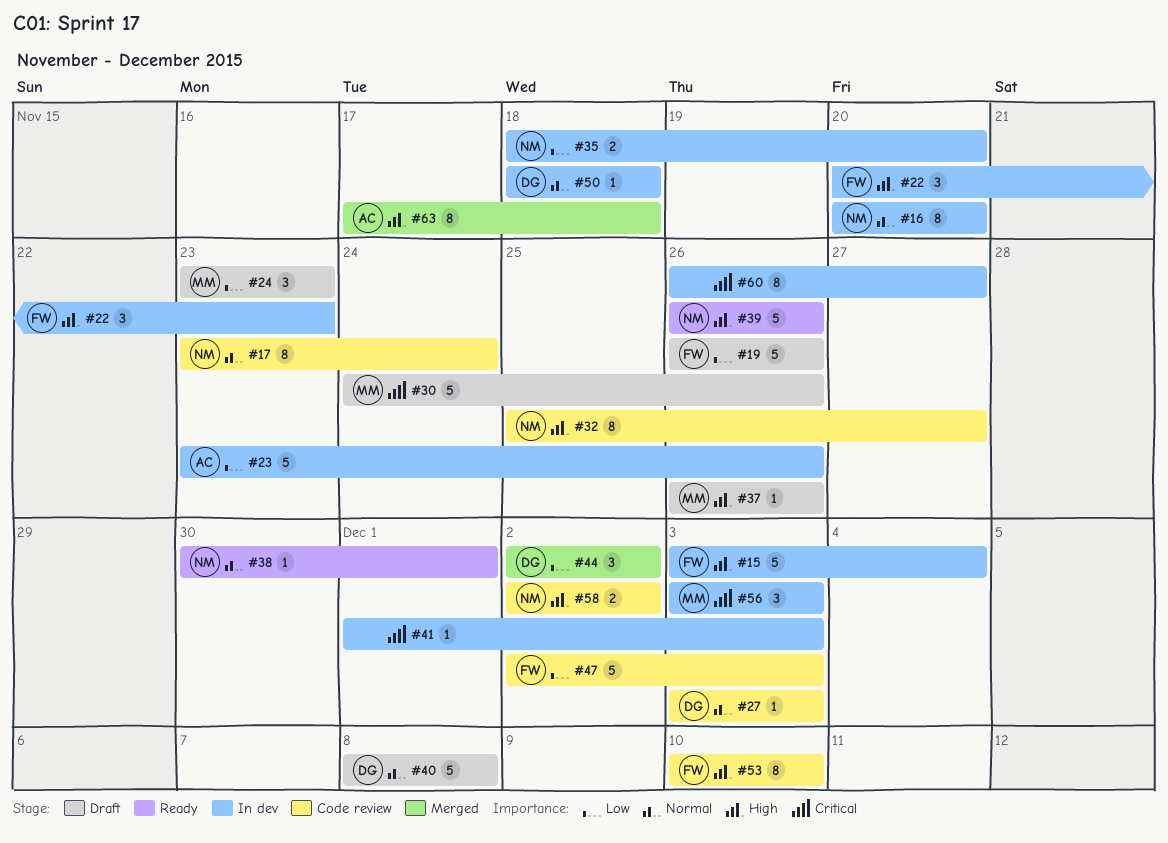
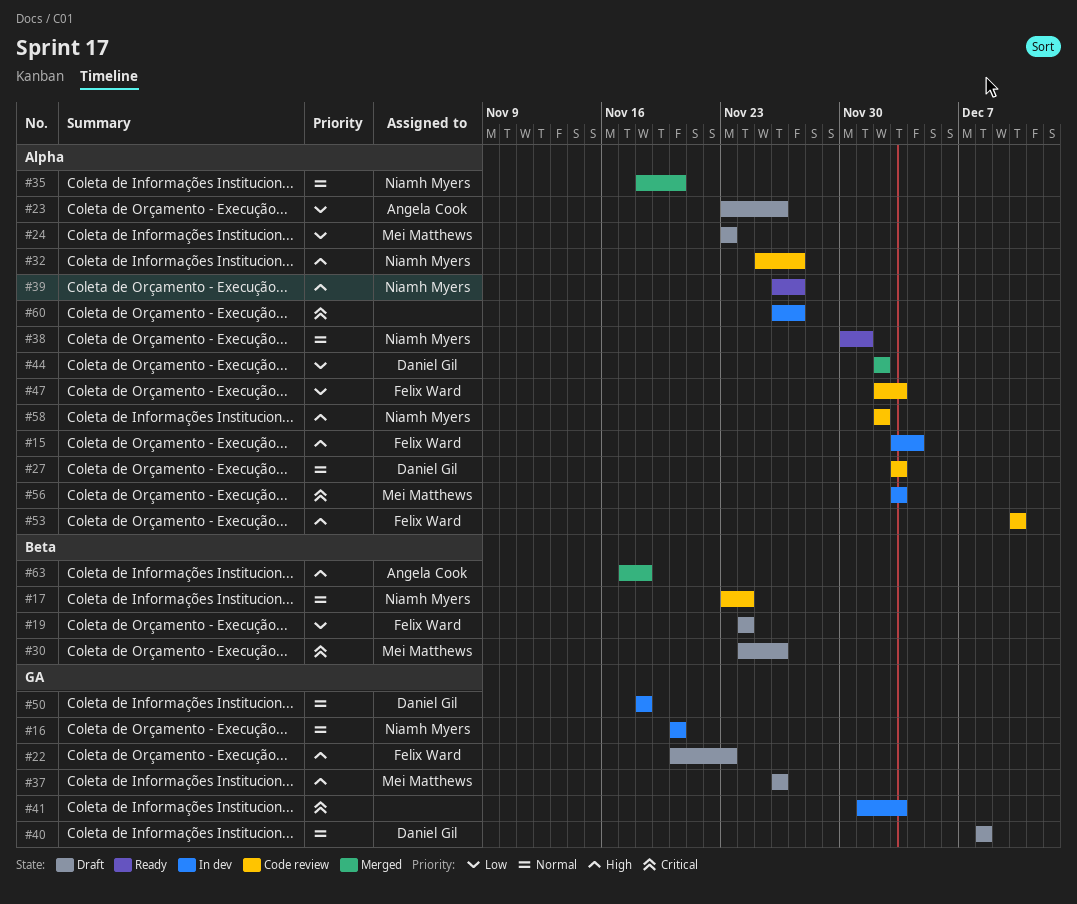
#19, start: Nov 26 -> Nov 24
#19, due: Nov 26 -> Nov 24
#22, status: In dev -> Draft
#23, status: In dev -> Draft
#35, status: In dev -> Merged
#35, priority: Low -> Normal
#39, due: Nov 26 -> Nov 27

